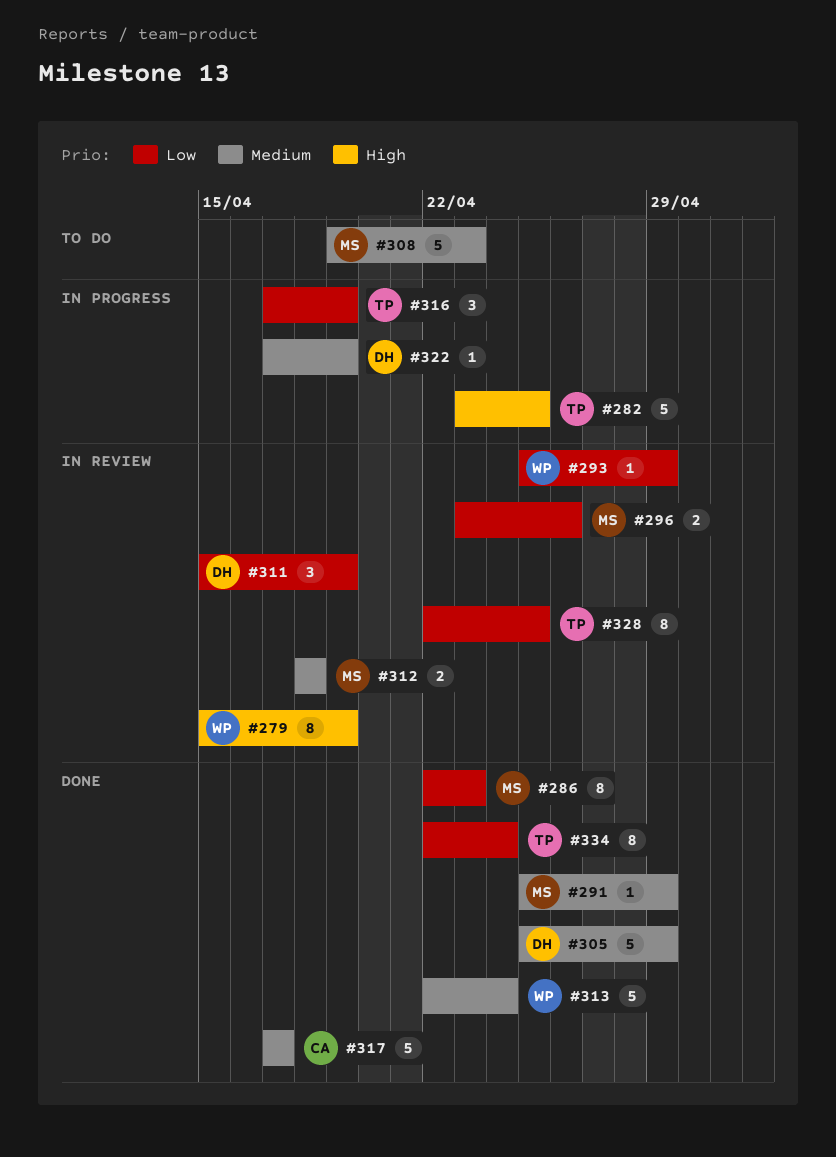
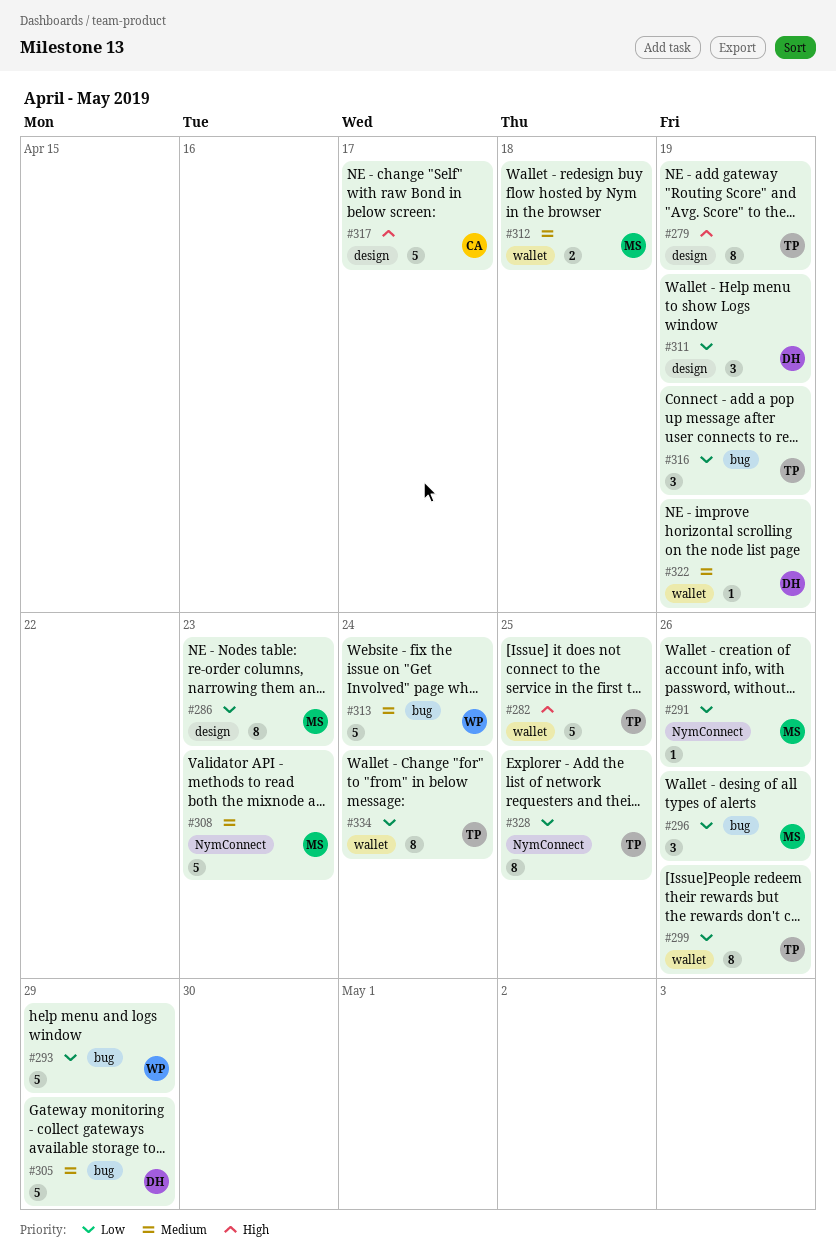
#279, owner: WP -> TP
#291, priority: Medium -> Low
#291, due: Apr 29 -> Apr 26
#293, estimate: 1 -> 5
#296, estimate: 2 -> 3
#299: none -> present
#317, priority: Medium -> High

